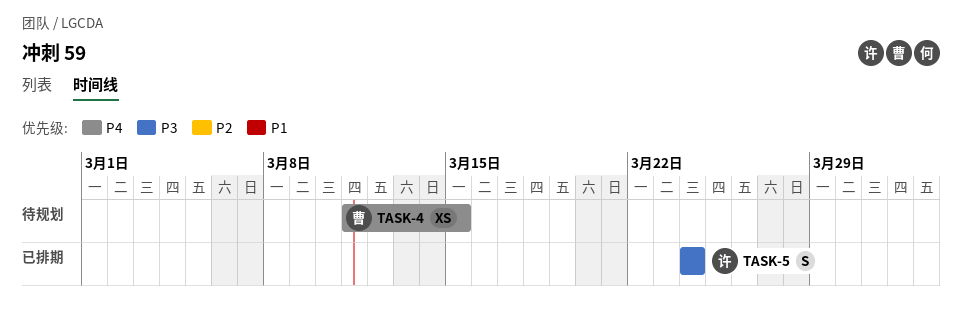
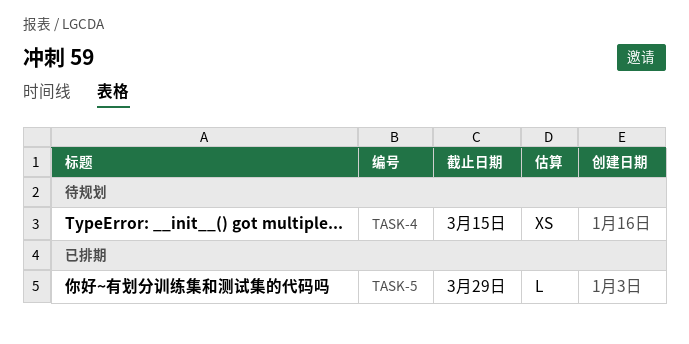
TASK-5, estimate: S -> L
TASK-5, due: Mar 24 -> Mar 29

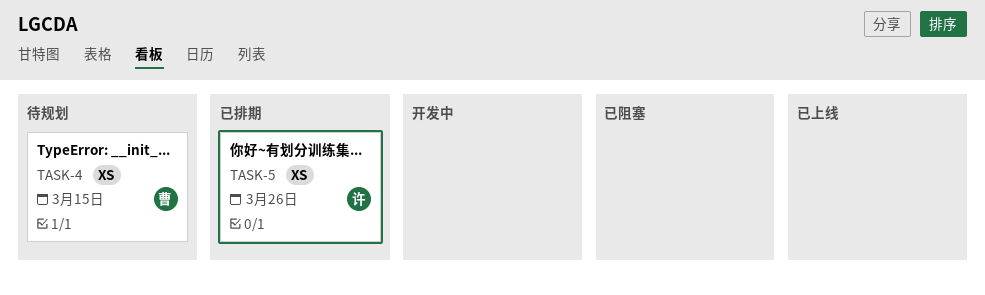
TASK-5, estimate: L -> XS
TASK-5, due: Mar 29 -> Mar 26

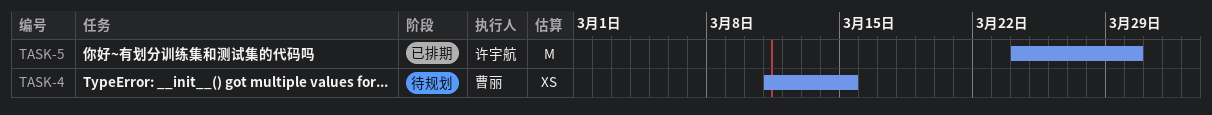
TASK-5, estimate: XS -> M
TASK-5, due: Mar 26 -> Mar 30

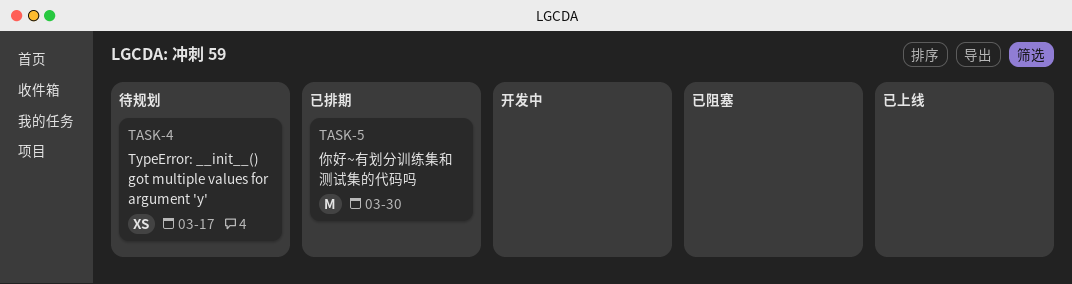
TASK-4, due: Mar 15 -> Mar 17

